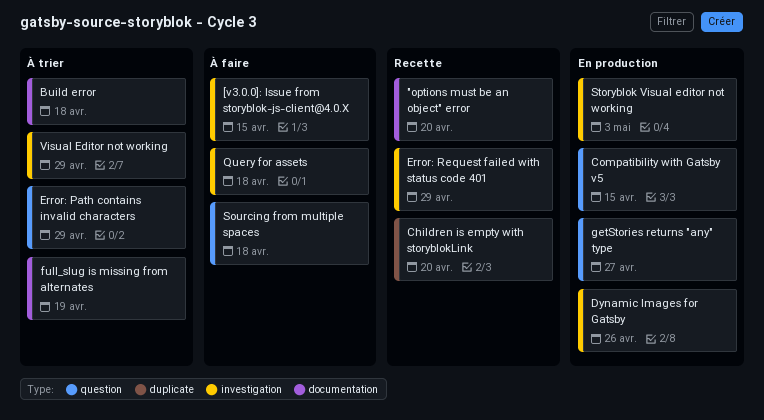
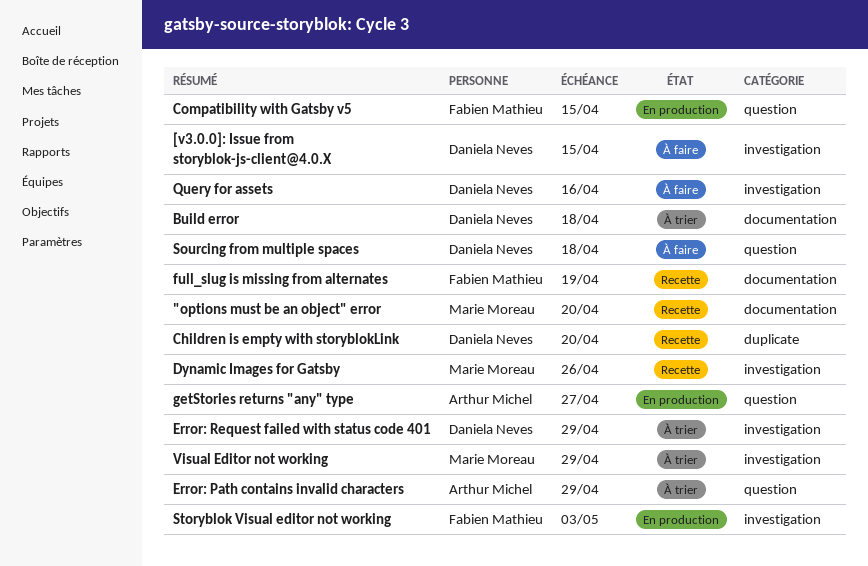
Dynamic Images for Gatsby, status: En production -> Recette
Error: Request failed with status code 401, status: Recette -> À trier
full_slug is missing from alternates, status: À trier -> Recette
Query for assets, due: Apr 18 -> Apr 16

